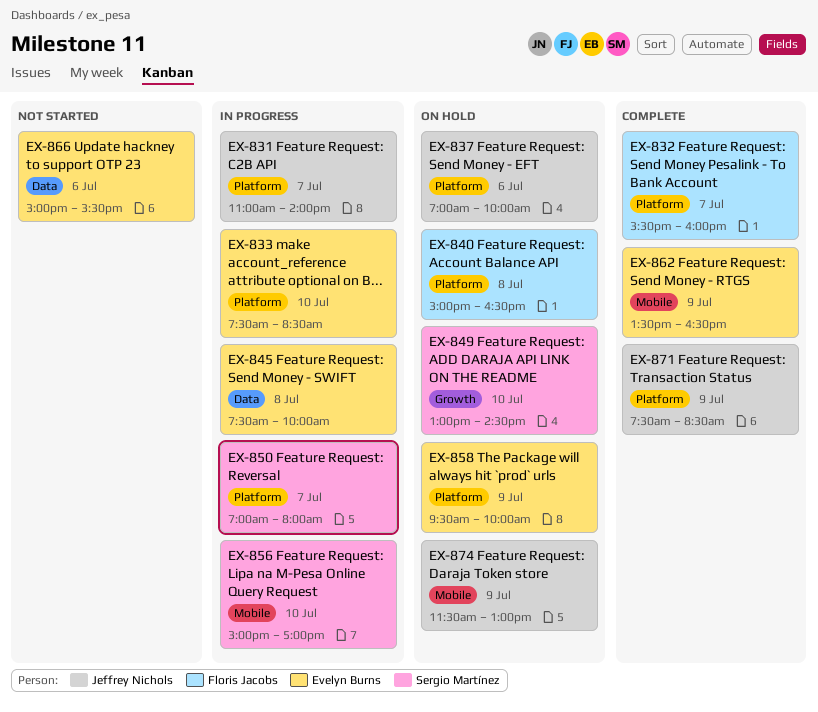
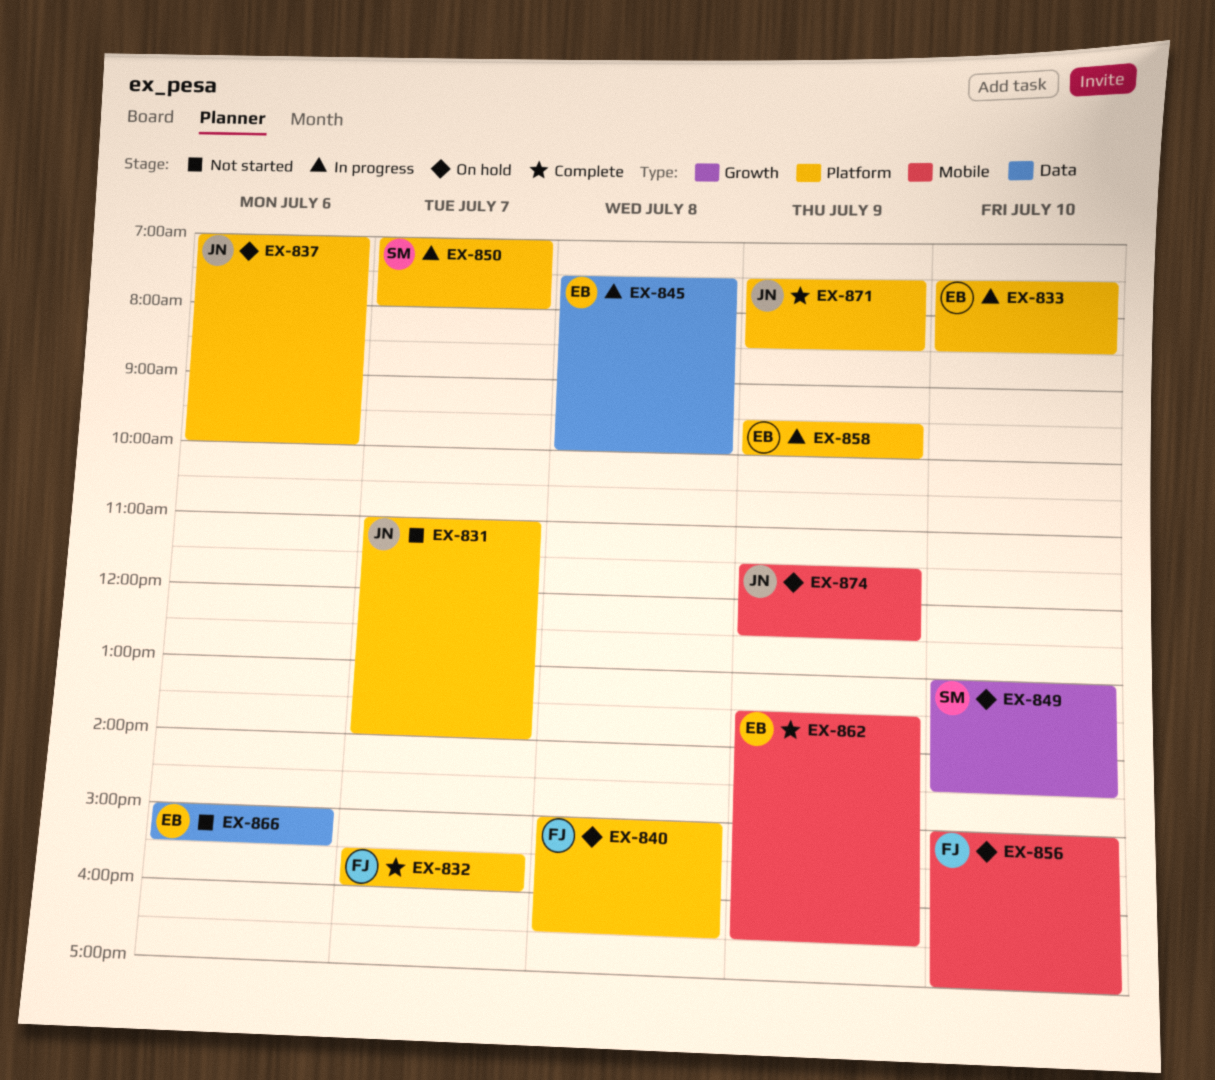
EX-831, status: In progress -> Not started
EX-856, status: In progress -> On hold
EX-856, owner: Sergio Martínez -> Floris Jacobs
EX-858, status: On hold -> In progress
EX-874, ends: 13:00 -> 12:30

